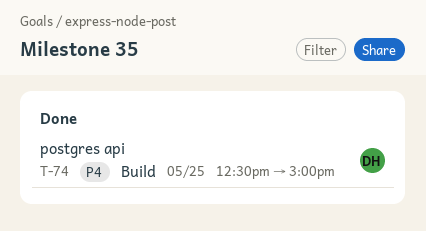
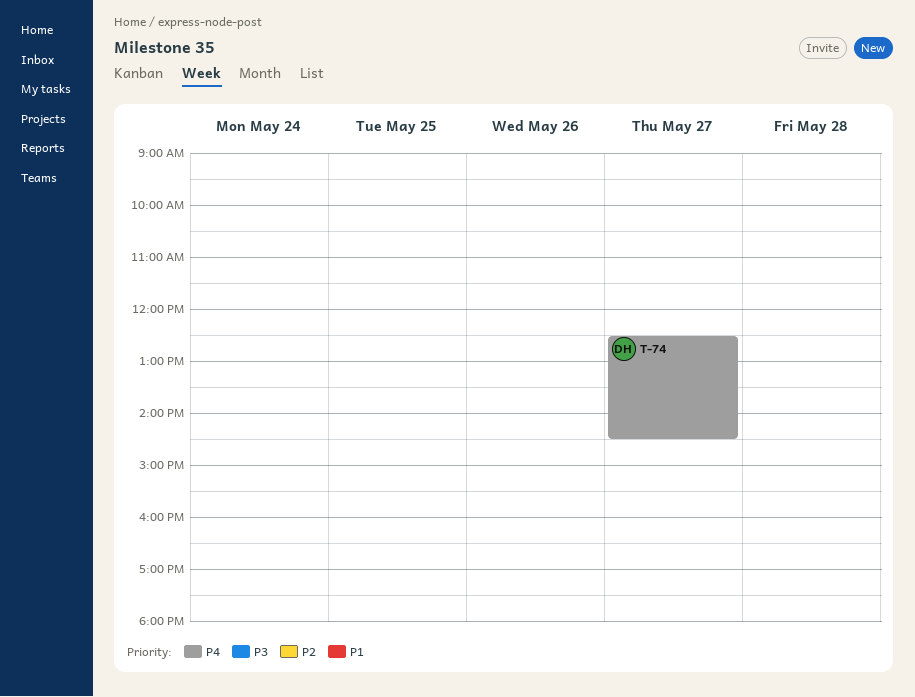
T-74, day: May 25 -> May 27
T-74, ends: 15:00 -> 14:30

